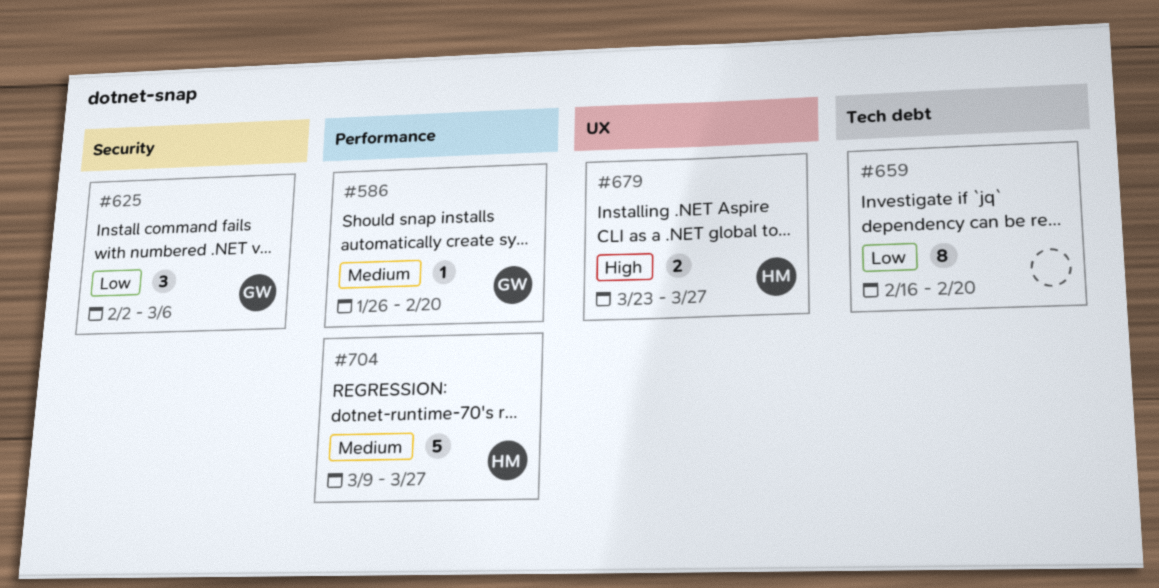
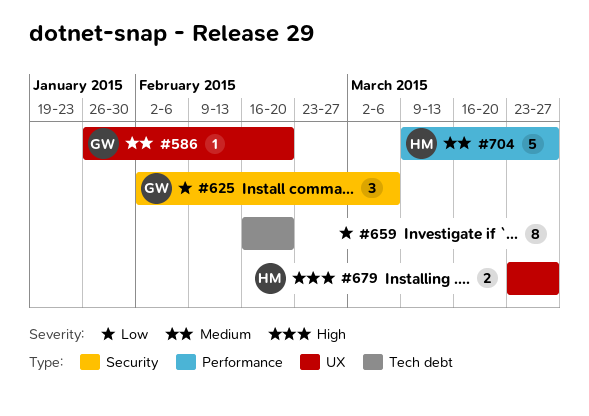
#586, label: Performance -> UX

